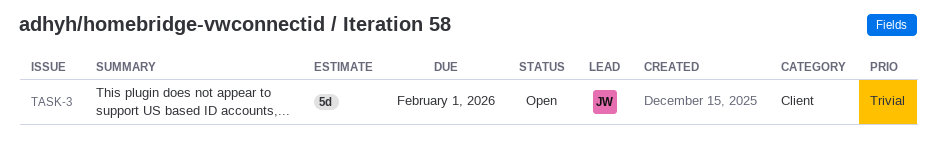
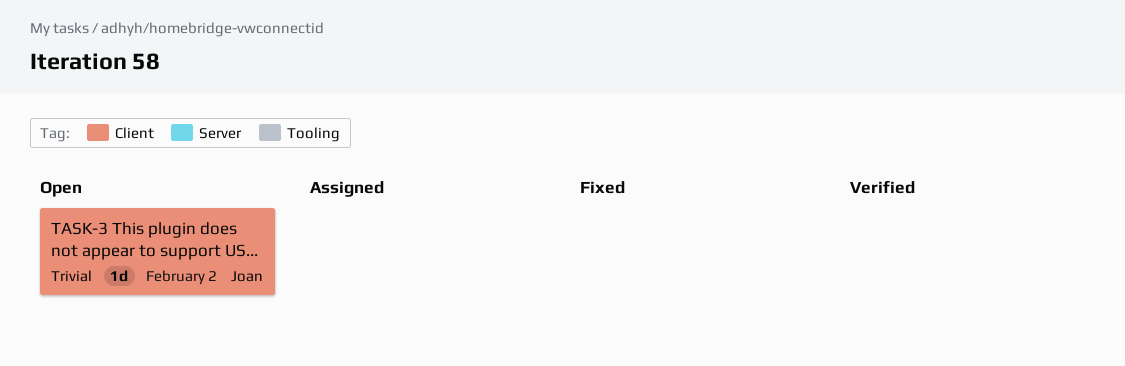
TASK-3, estimate: 5d -> 1d
TASK-3, due: Feb 1 -> Feb 2

